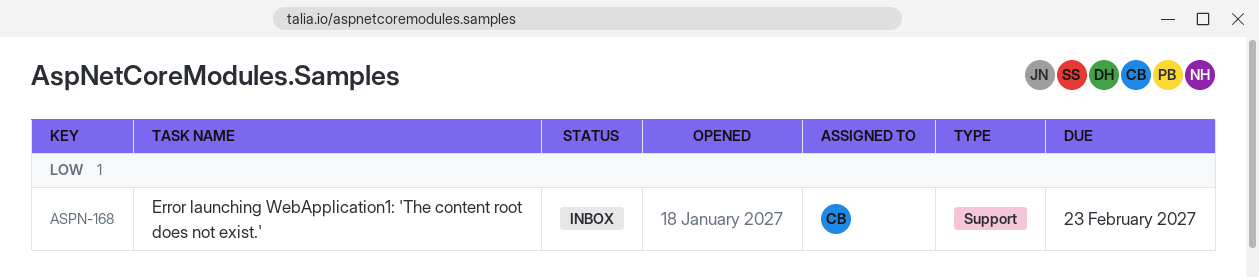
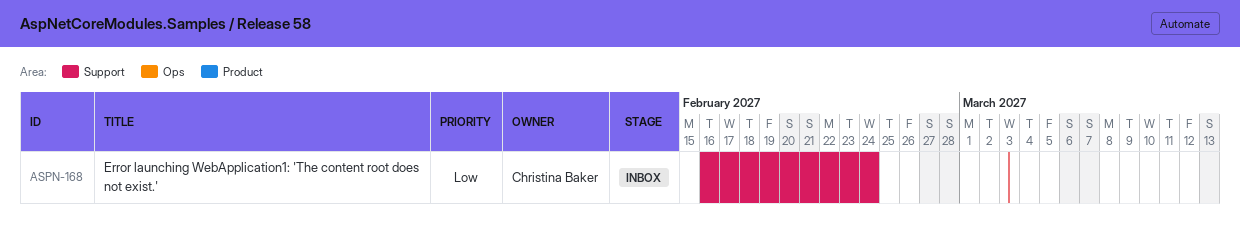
ASPN-168, due: Feb 23 -> Feb 24

